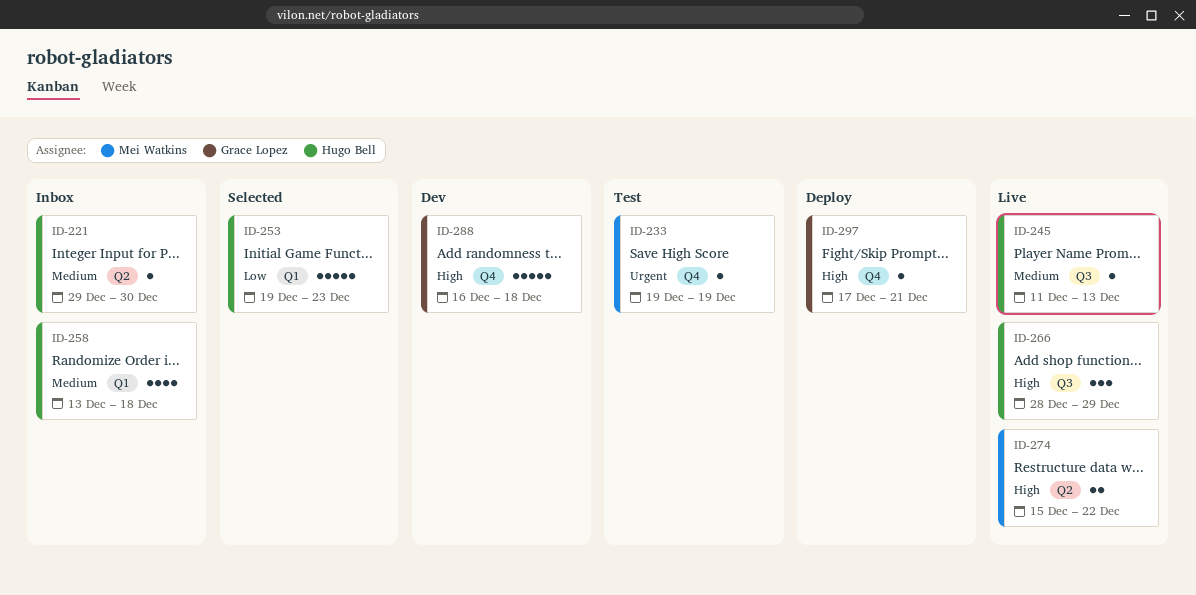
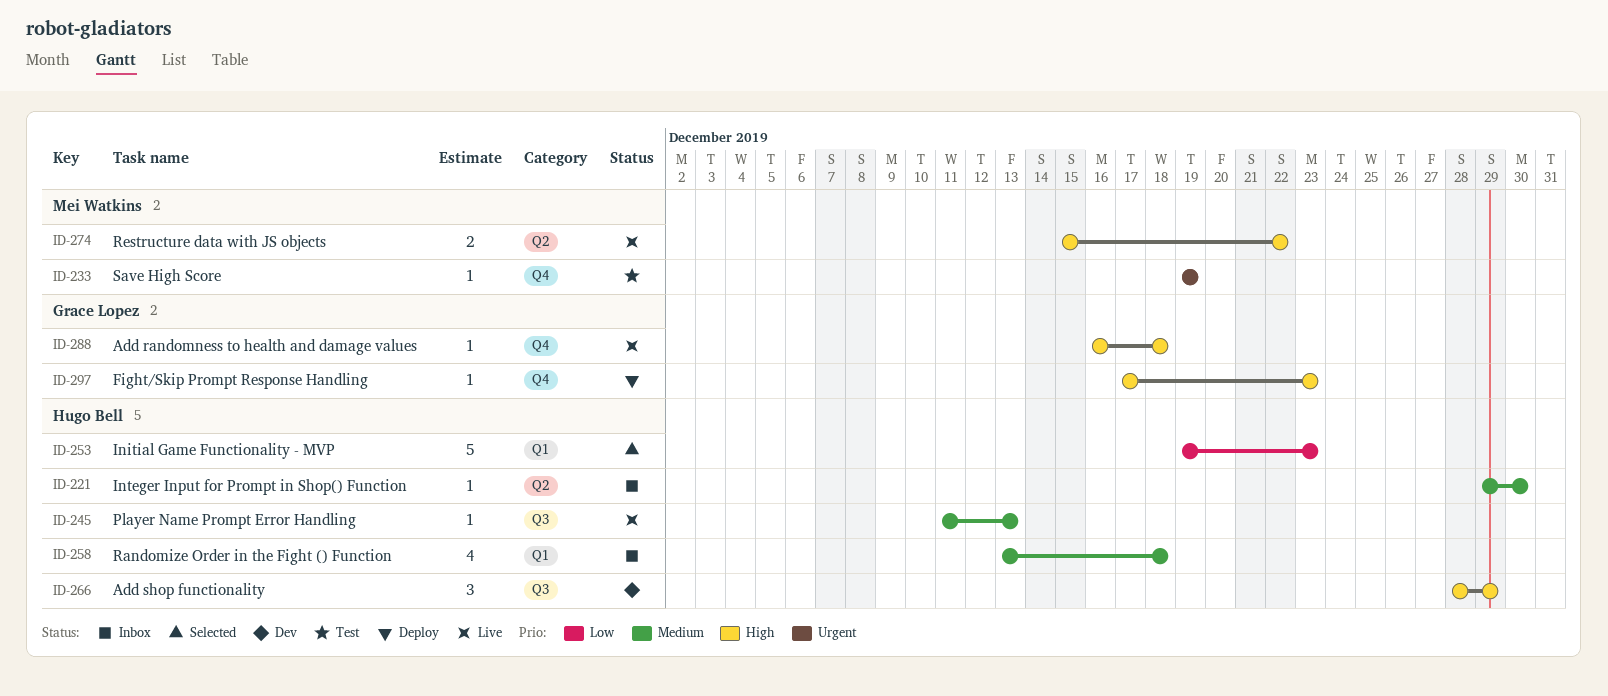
ID-266, status: Live -> Dev
ID-288, status: Dev -> Live
ID-288, estimate: 5 -> 1
ID-297, due: Dec 21 -> Dec 23

